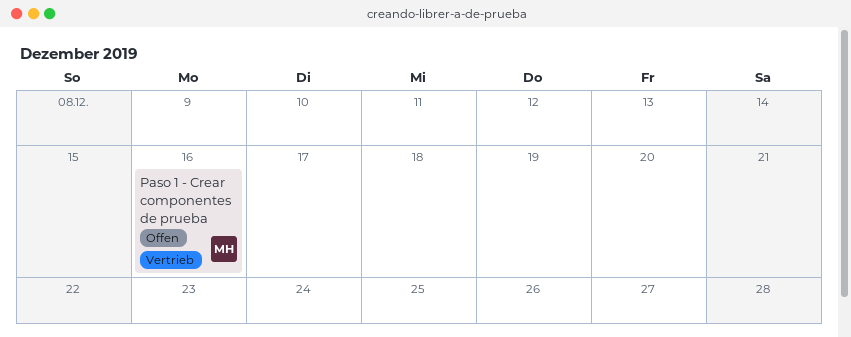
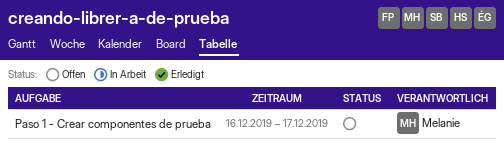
Paso 1 - Crear componentes de prueba, due: Dec 16 -> Dec 17

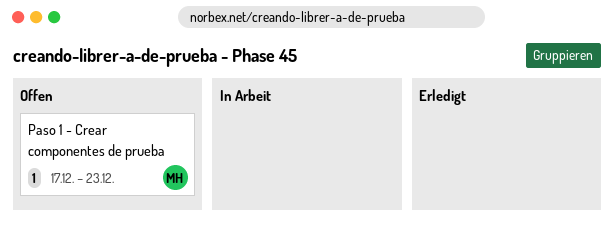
Paso 1 - Crear componentes de prueba, start: Dec 16 -> Dec 17
Paso 1 - Crear componentes de prueba, due: Dec 17 -> Dec 23

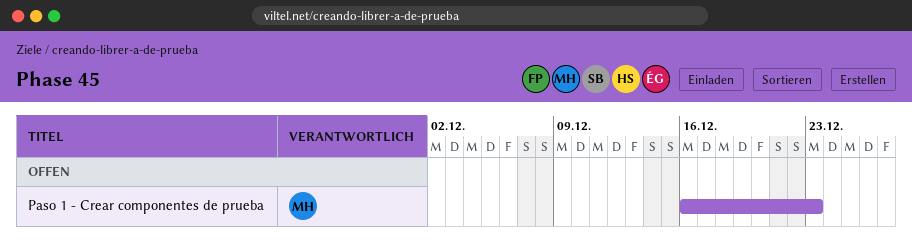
Paso 1 - Crear componentes de prueba, start: Dec 17 -> Dec 16

